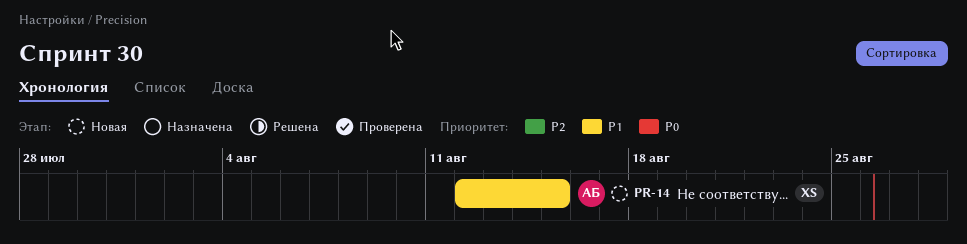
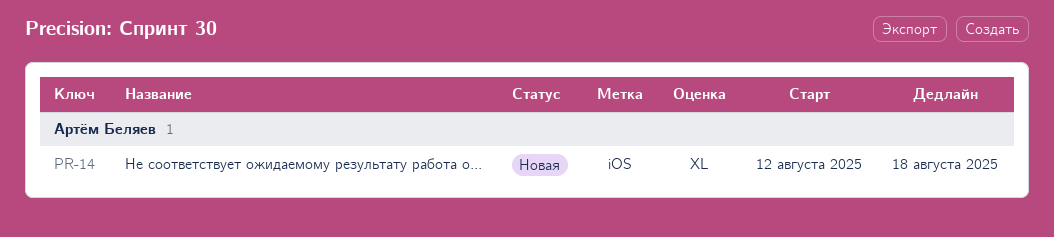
PR-14, estimate: XS -> XL
PR-14, due: Aug 15 -> Aug 18

